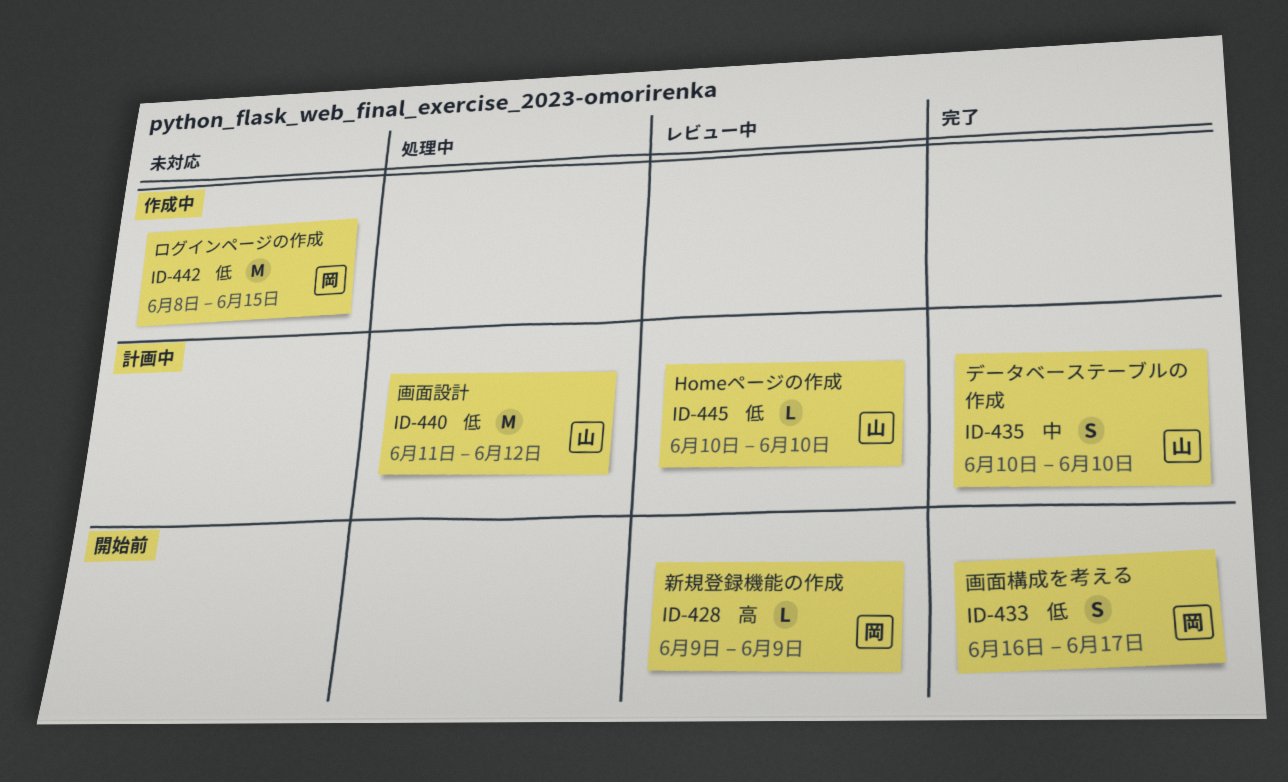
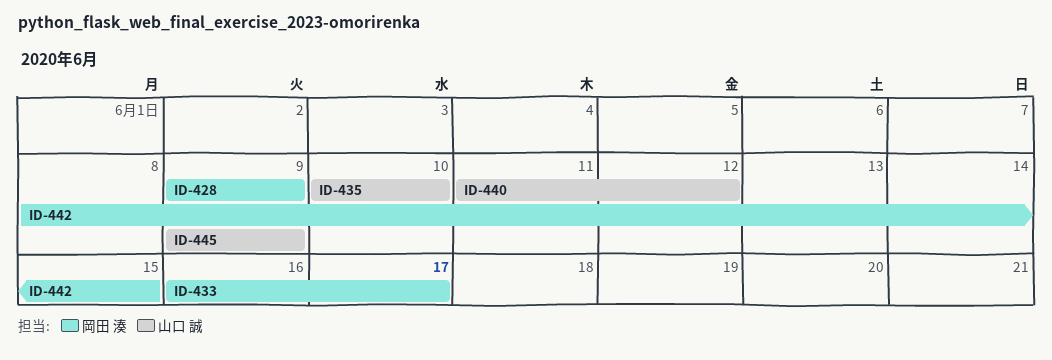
ID-445, start: Jun 10 -> Jun 9
ID-445, due: Jun 10 -> Jun 9

